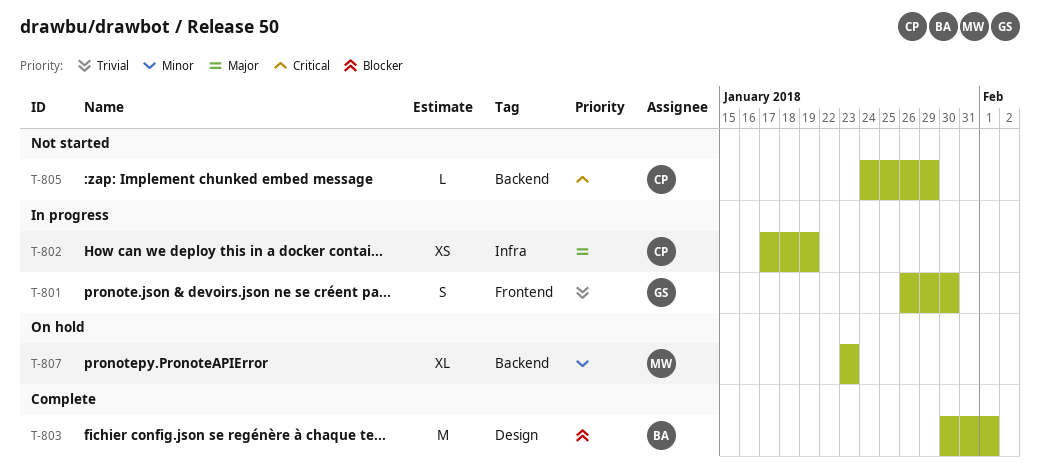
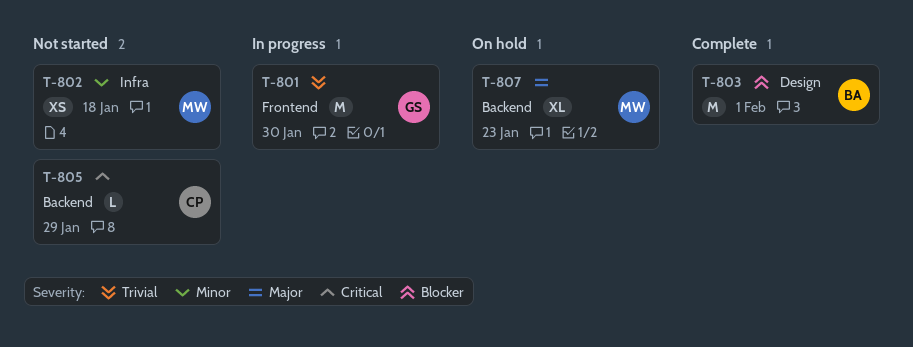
T-801, estimate: S -> M
T-802, status: In progress -> Not started
T-802, owner: CP -> MW
T-802, priority: Major -> Minor
T-802, due: Jan 19 -> Jan 18
T-807, priority: Minor -> Major

